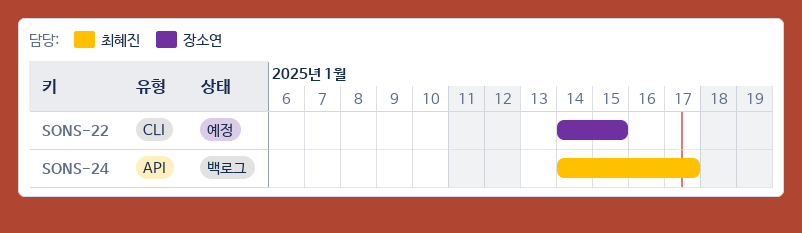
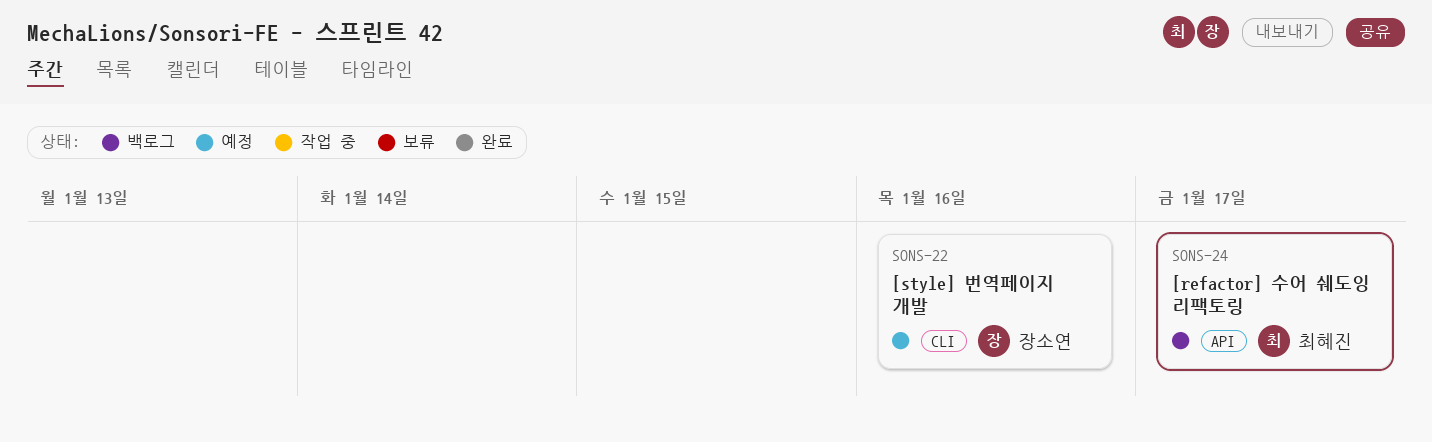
SONS-22, due: Jan 15 -> Jan 16

